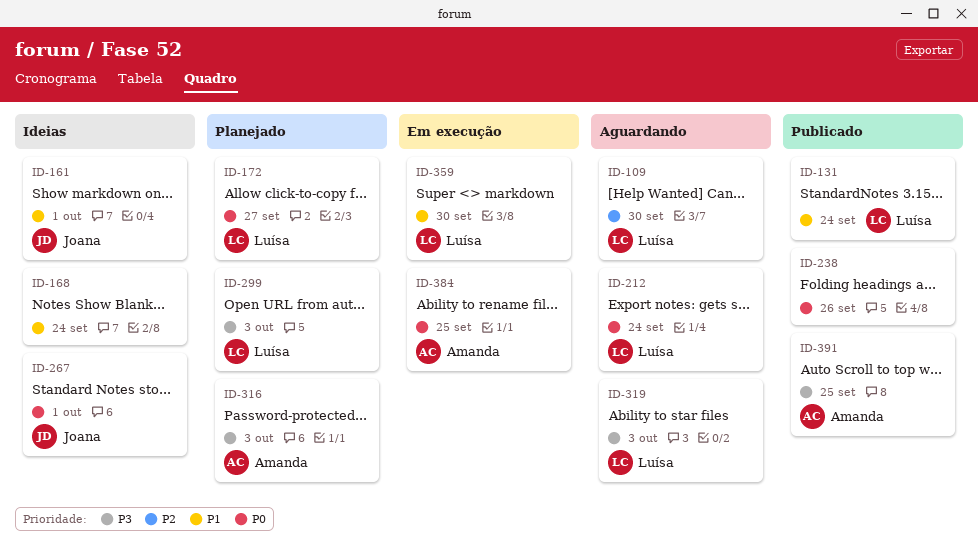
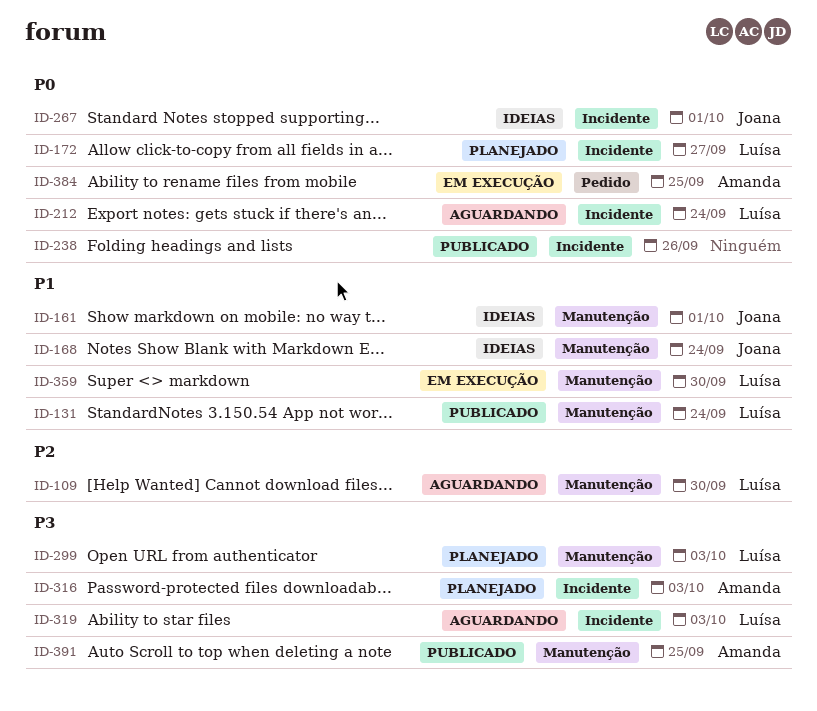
ID-168, owner: none -> Joana

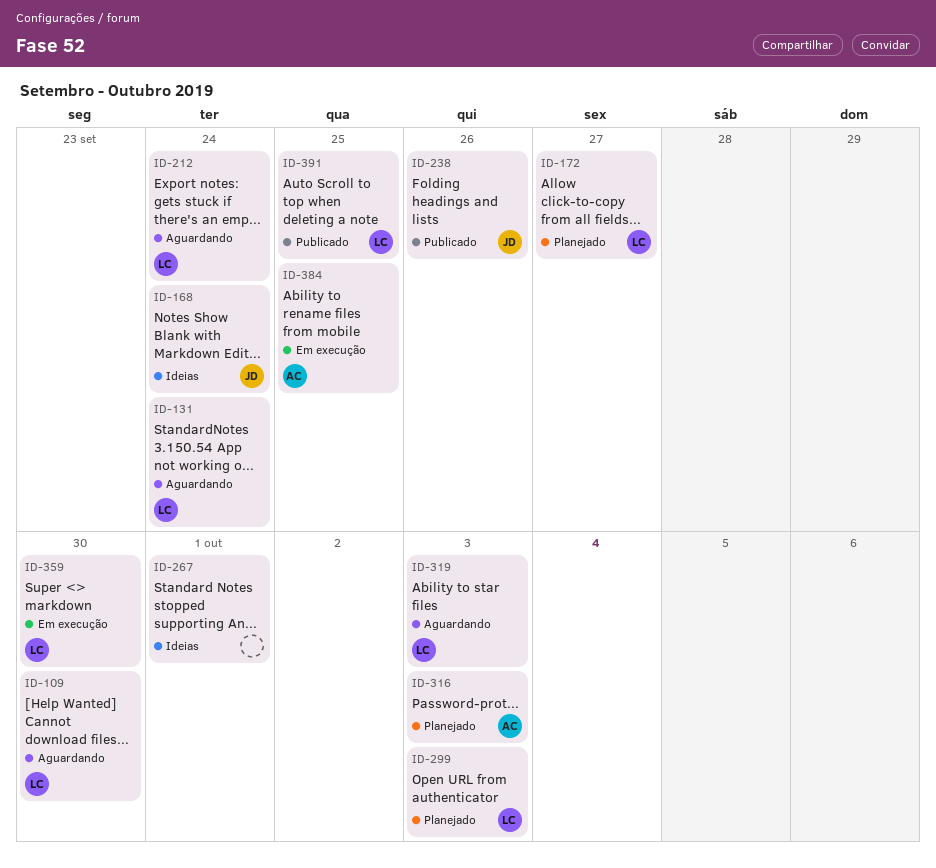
ID-131, status: Publicado -> Aguardando
ID-161: present -> none
ID-238, owner: none -> Joana
ID-267, owner: Joana -> none
ID-391, owner: Amanda -> Luísa

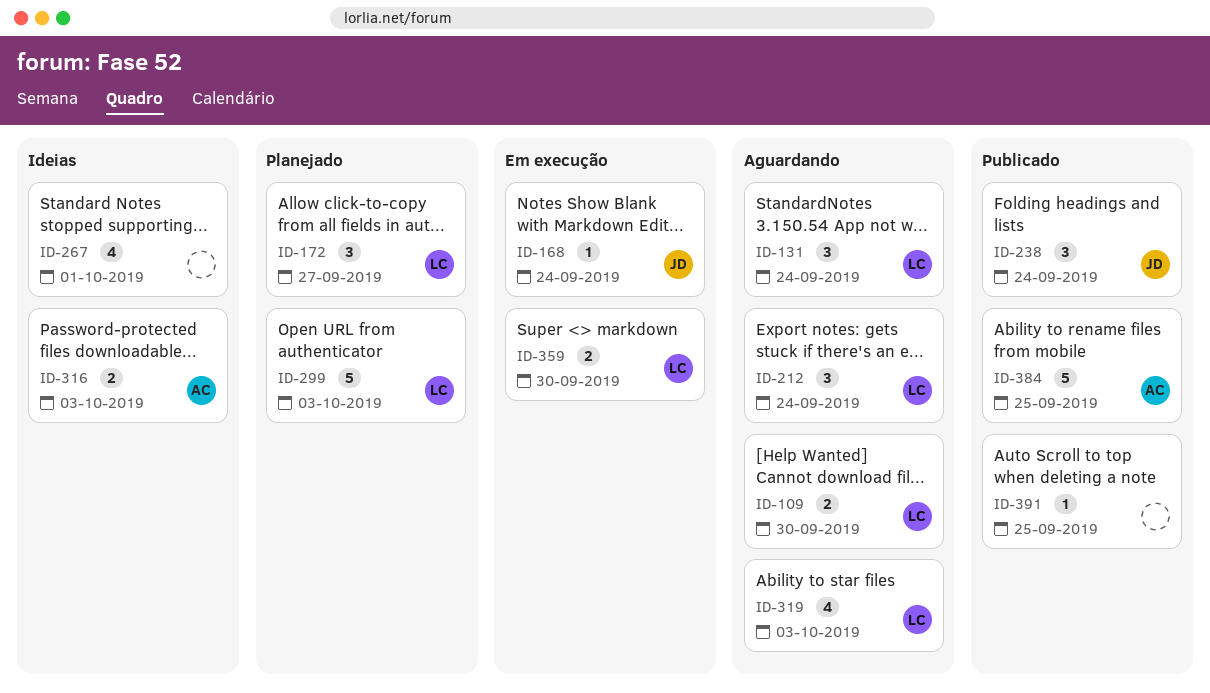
ID-168, status: Ideias -> Em execução
ID-238, due: Sep 26 -> Sep 24
ID-316, status: Planejado -> Ideias
ID-384, status: Em execução -> Publicado
ID-391, owner: LC -> none

